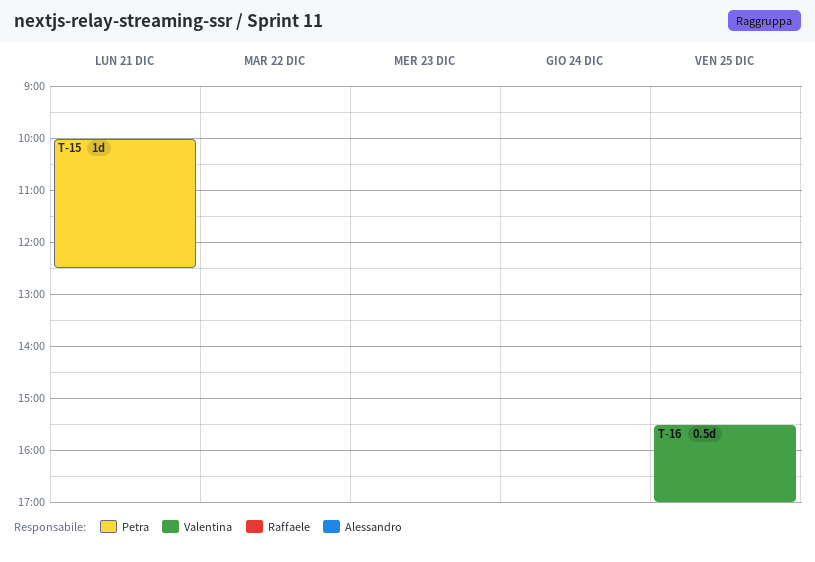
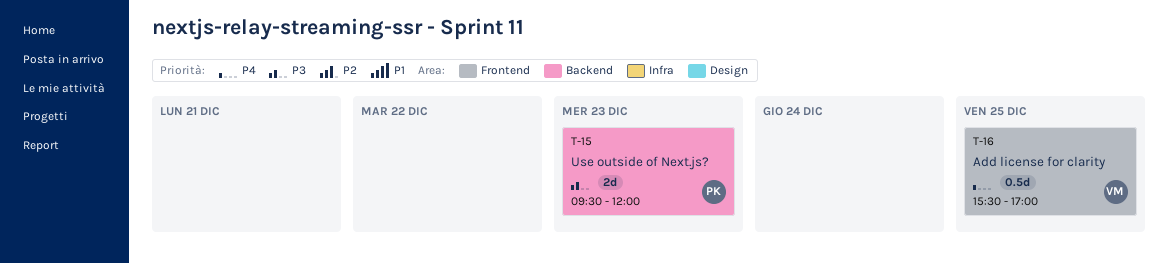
T-15, estimate: 1d -> 2d
T-15, day: Dec 21 -> Dec 23
T-15, begins: 10:00 -> 09:30
T-15, ends: 12:30 -> 12:00

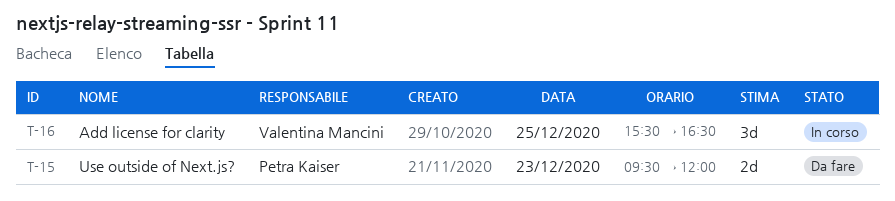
T-16, estimate: 0.5d -> 3d
T-16, ends: 17:00 -> 16:30

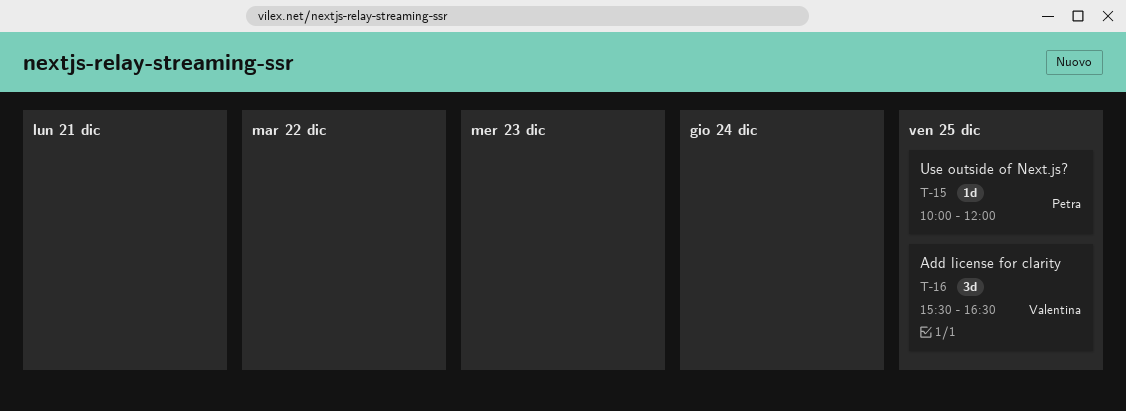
T-15, estimate: 2d -> 1d
T-15, day: Dec 23 -> Dec 25
T-15, begins: 09:30 -> 10:00

